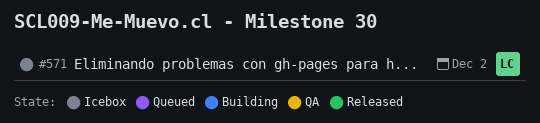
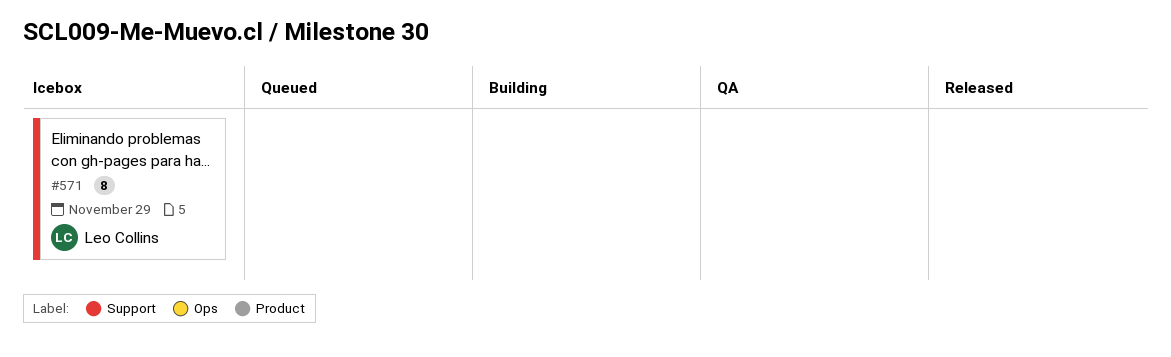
#571, due: Dec 2 -> Nov 29

